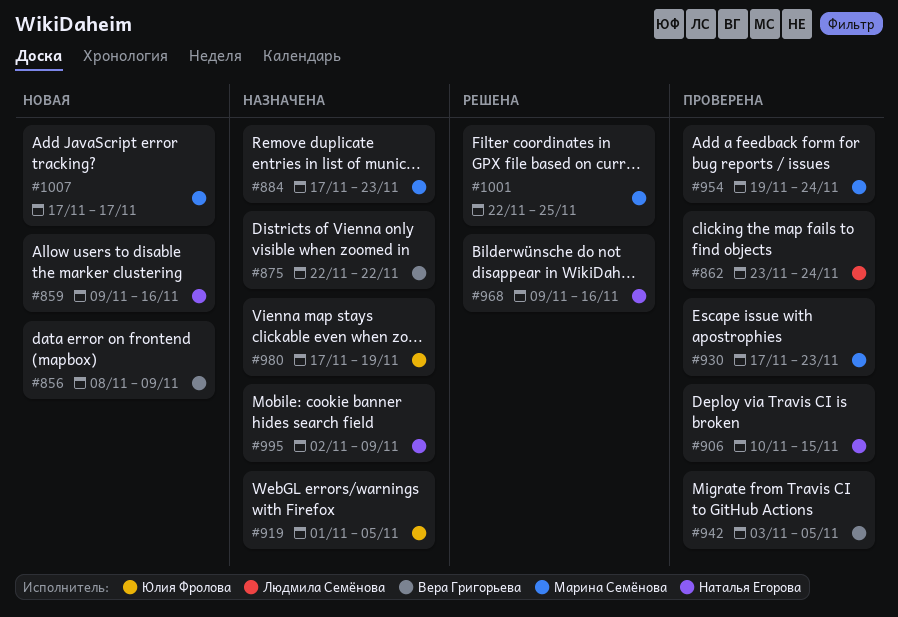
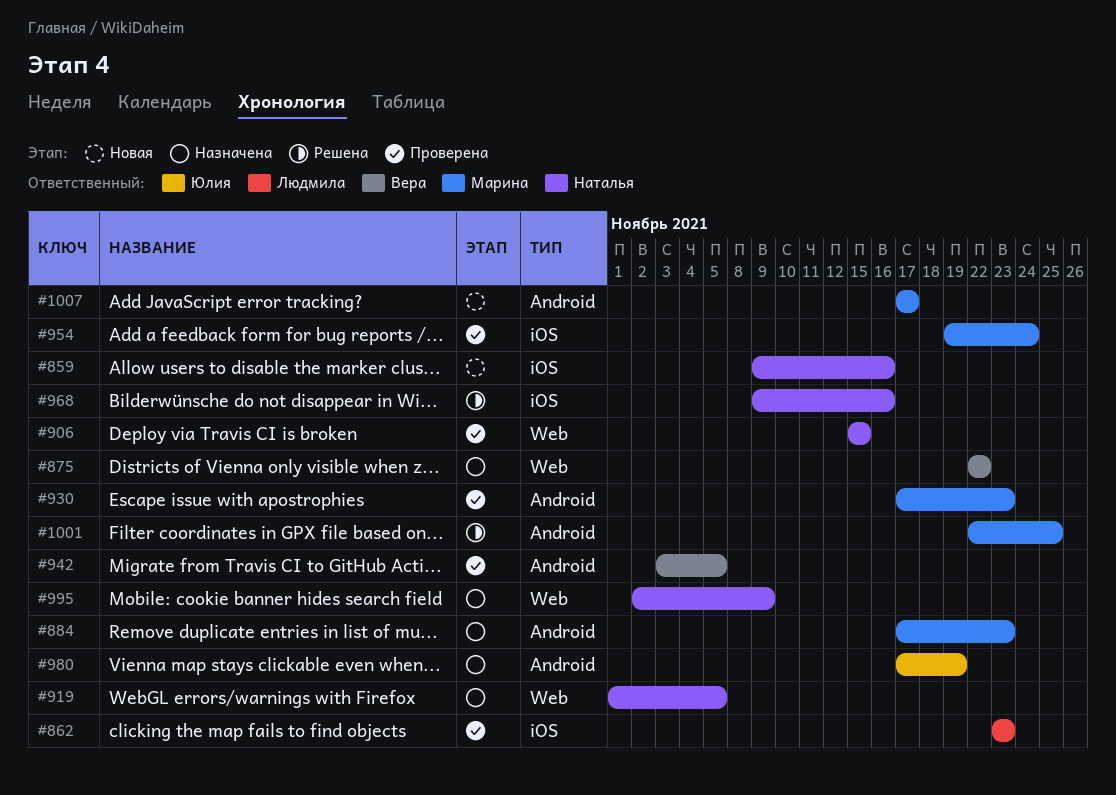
#856: present -> none
#862, due: Nov 24 -> Nov 23
#906, start: Nov 10 -> Nov 15
#919, owner: Юлия Фролова -> Наталья Егорова

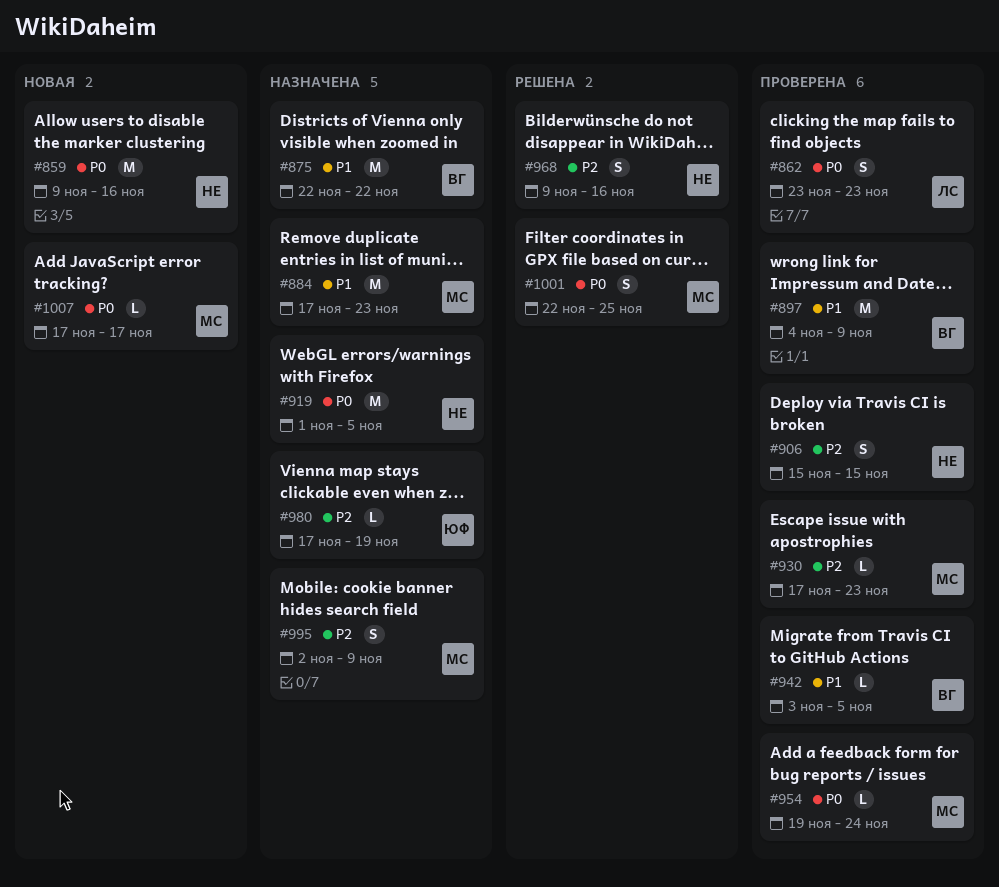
#897: none -> present
#995, owner: Наталья -> Марина

